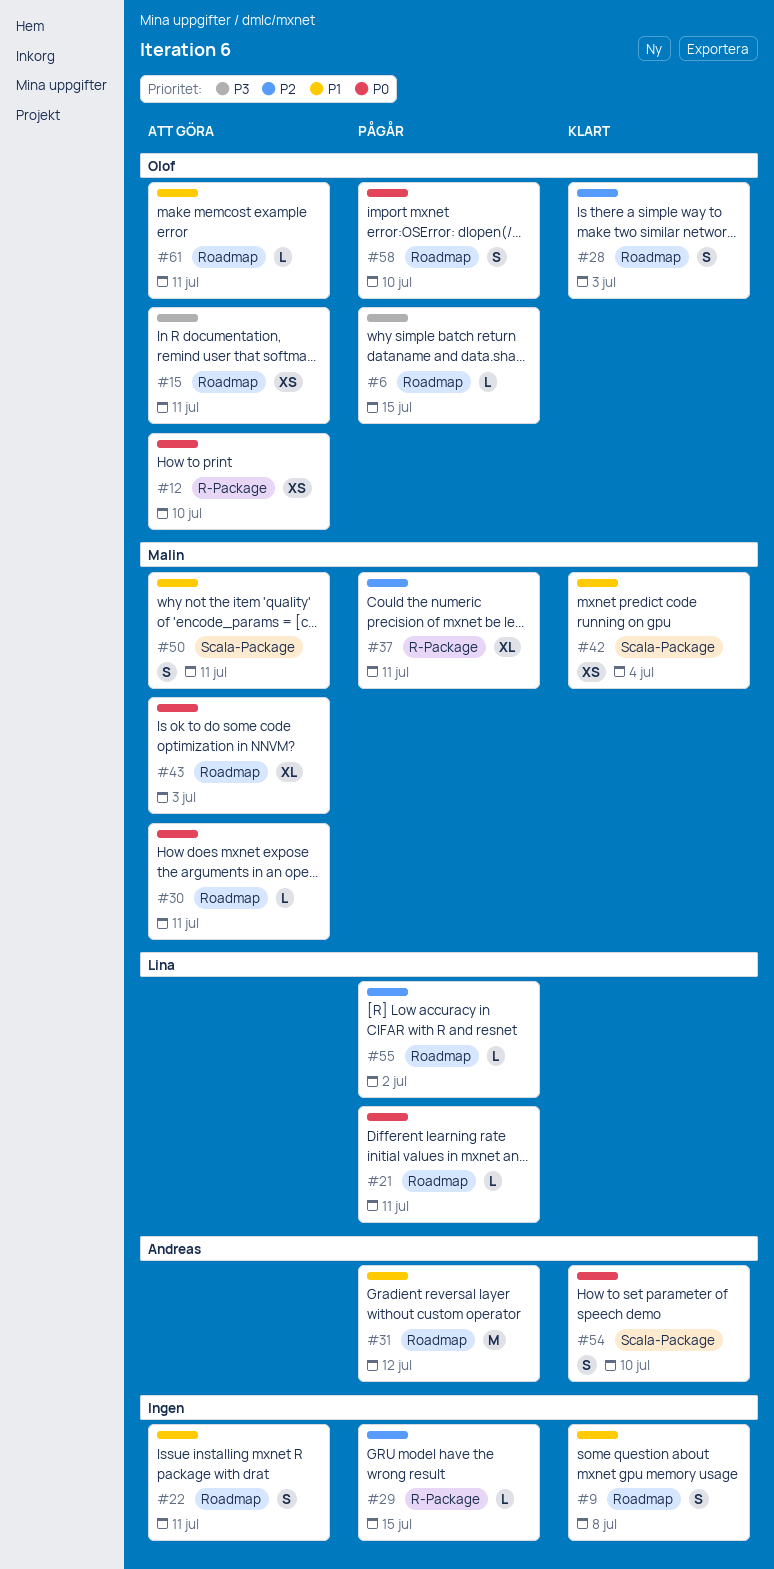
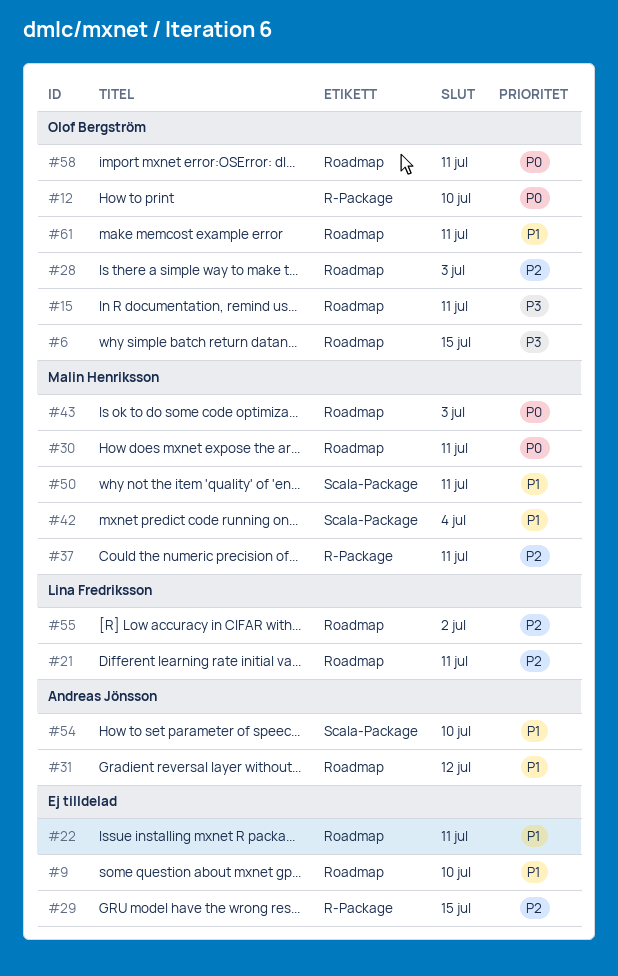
#9, due: Jul 8 -> Jul 10
#21, priority: P0 -> P2
#54, priority: P0 -> P1
#58, due: Jul 10 -> Jul 11

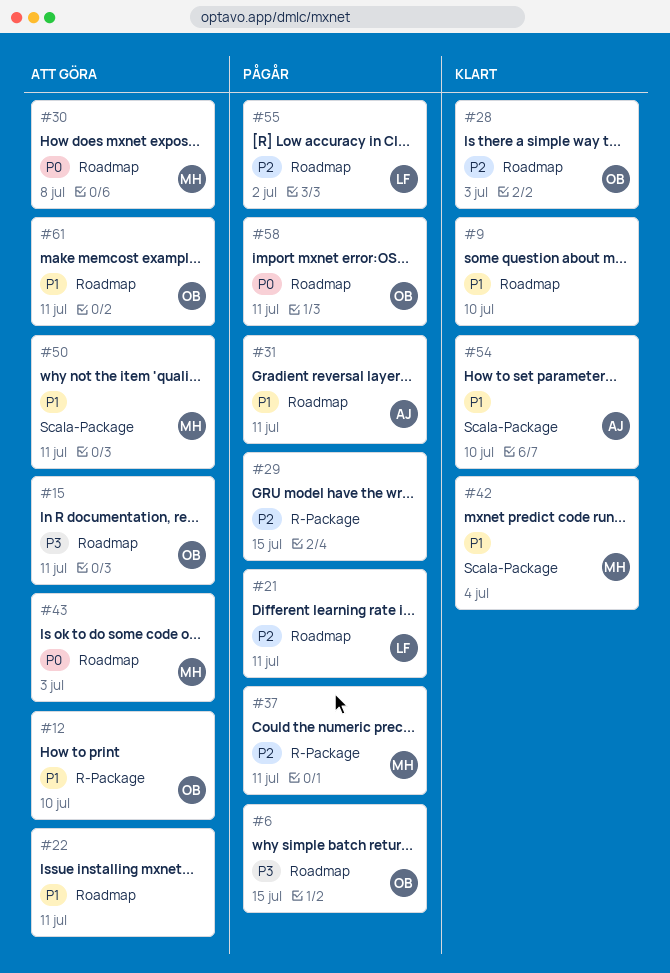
#12, priority: P0 -> P1
#30, due: Jul 11 -> Jul 8
#31, due: Jul 12 -> Jul 11

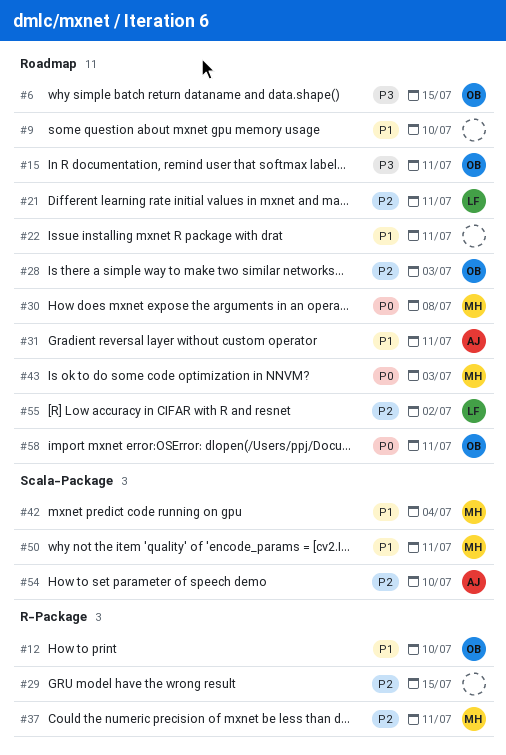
#54, priority: P1 -> P2
#61: present -> none

